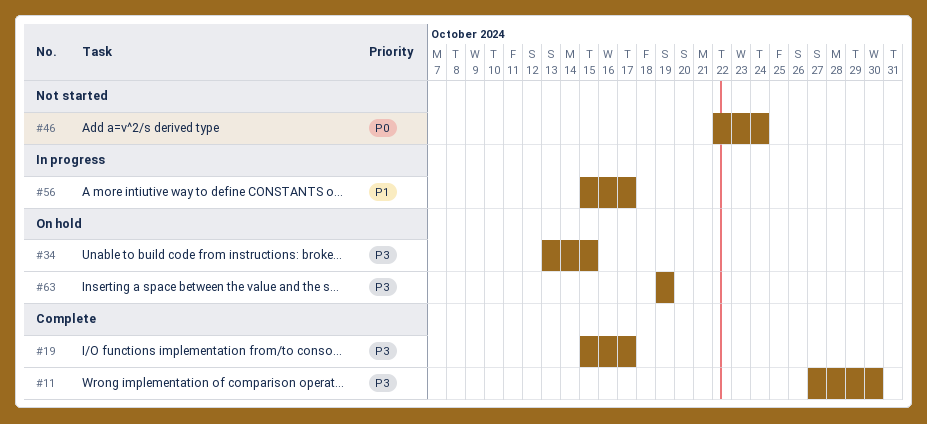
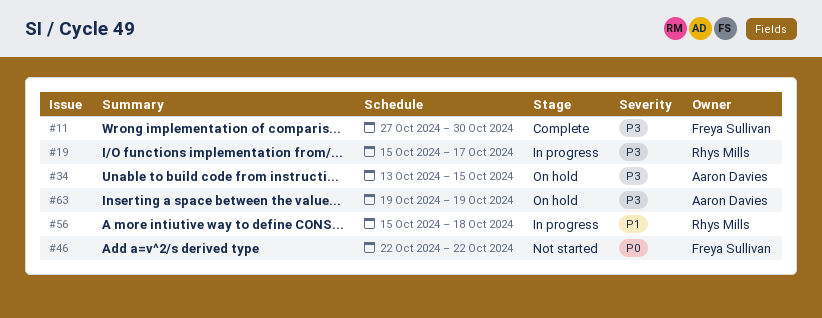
#19, status: Complete -> In progress
#46, due: Oct 24 -> Oct 22
#56, due: Oct 17 -> Oct 18

